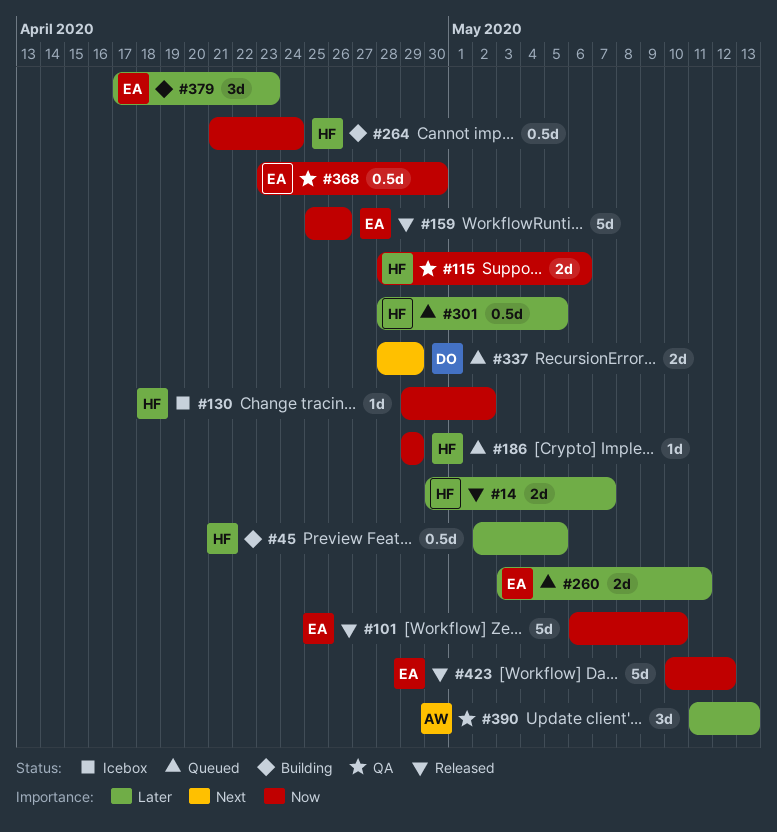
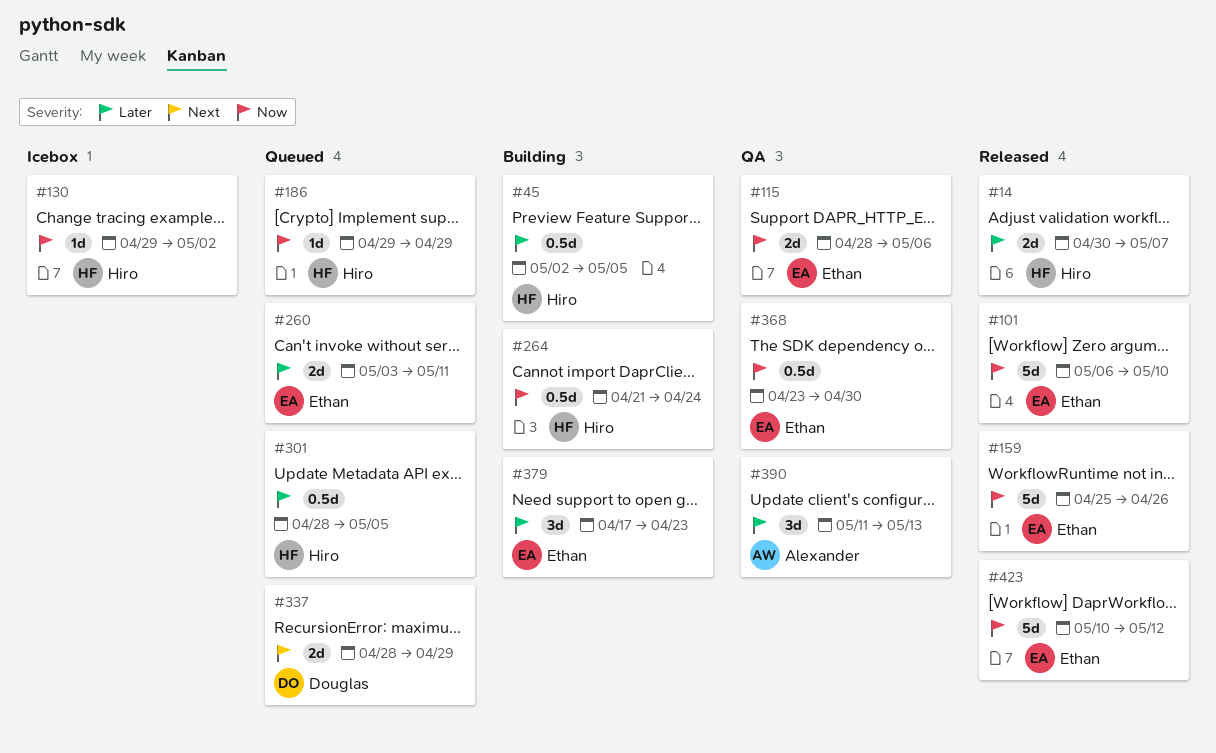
#115, owner: Hiro -> Ethan

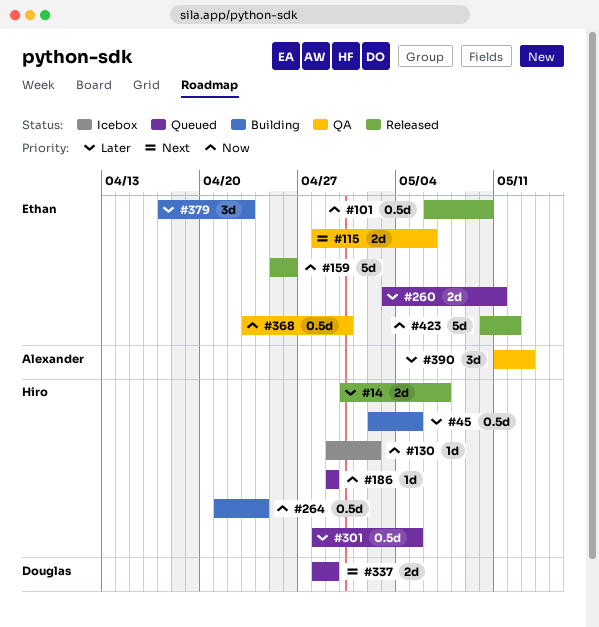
#101, estimate: 5d -> 0.5d
#115, priority: Now -> Next

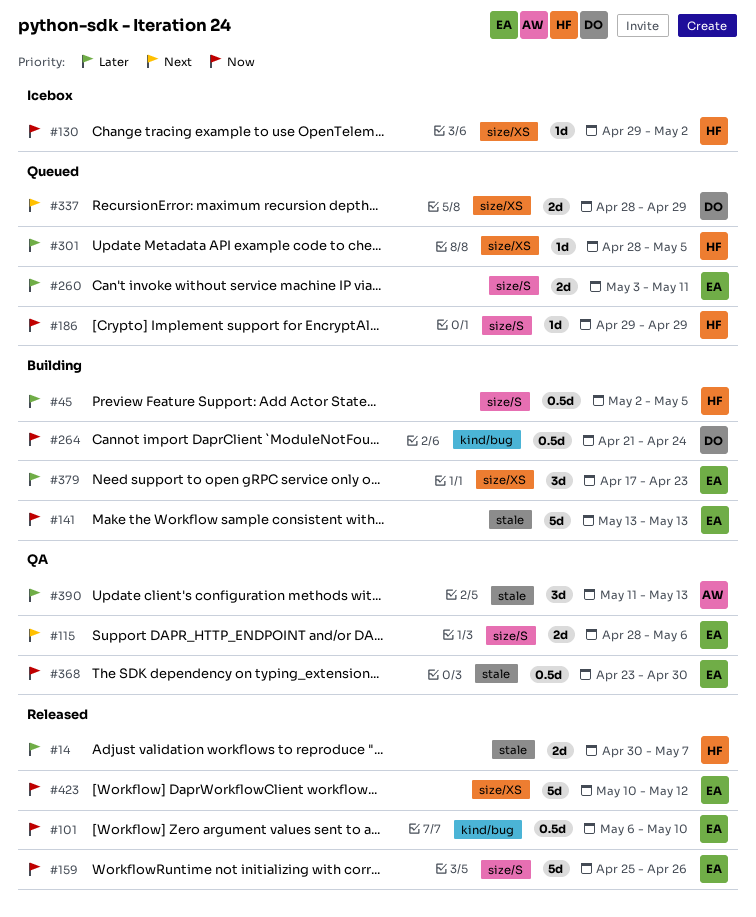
#141: none -> present
#264, owner: Hiro -> Douglas
#301, estimate: 0.5d -> 1d

